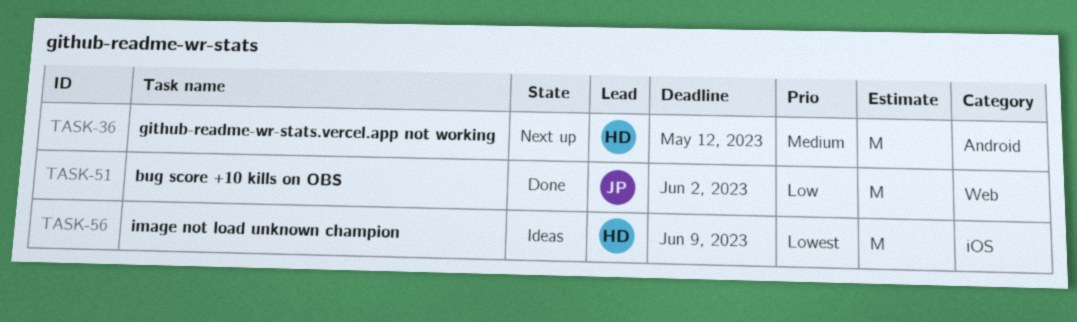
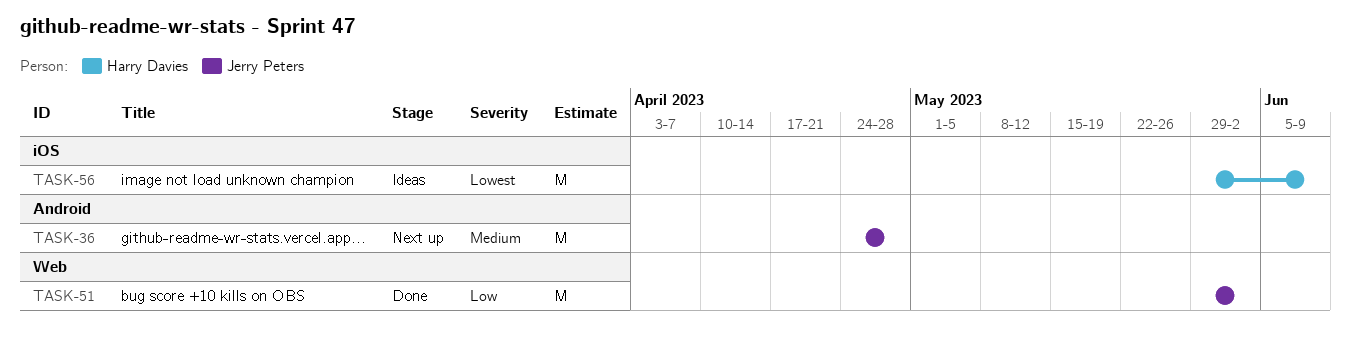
TASK-36, owner: Harry Davies -> Jerry Peters
TASK-36, due: May 12 -> Apr 28

